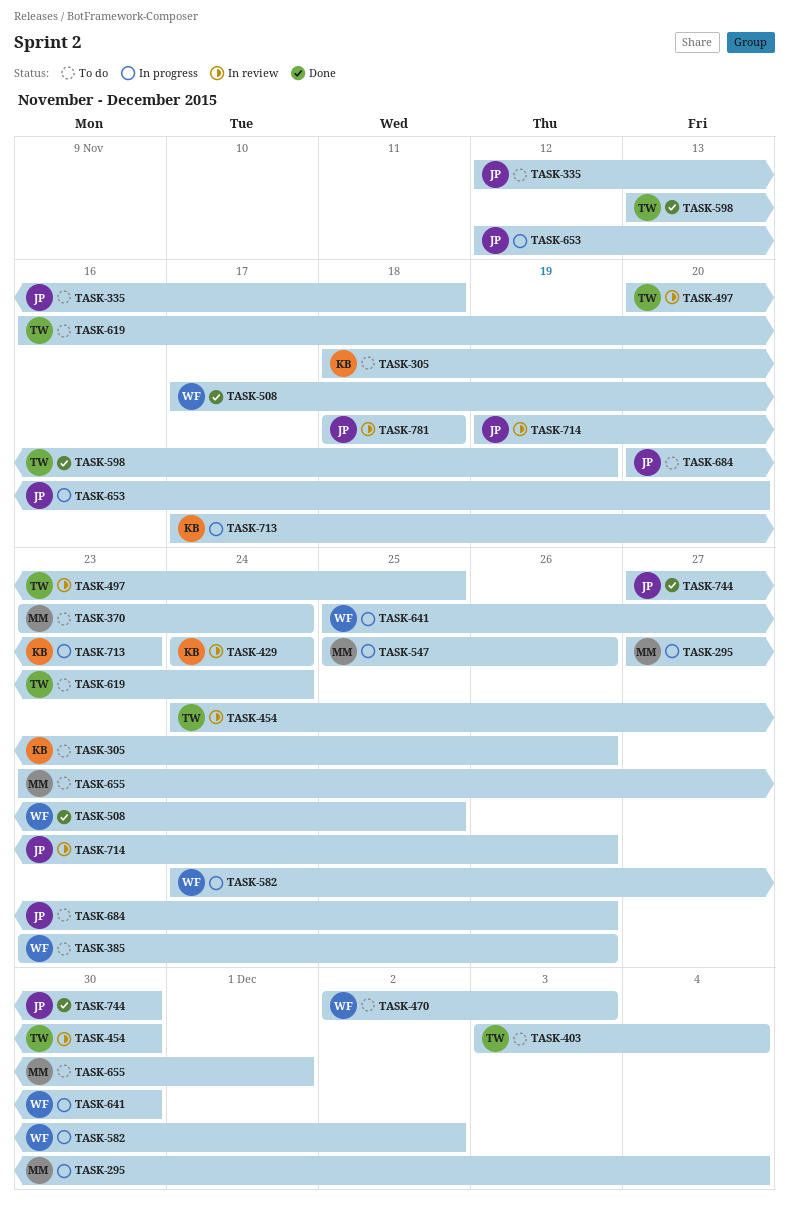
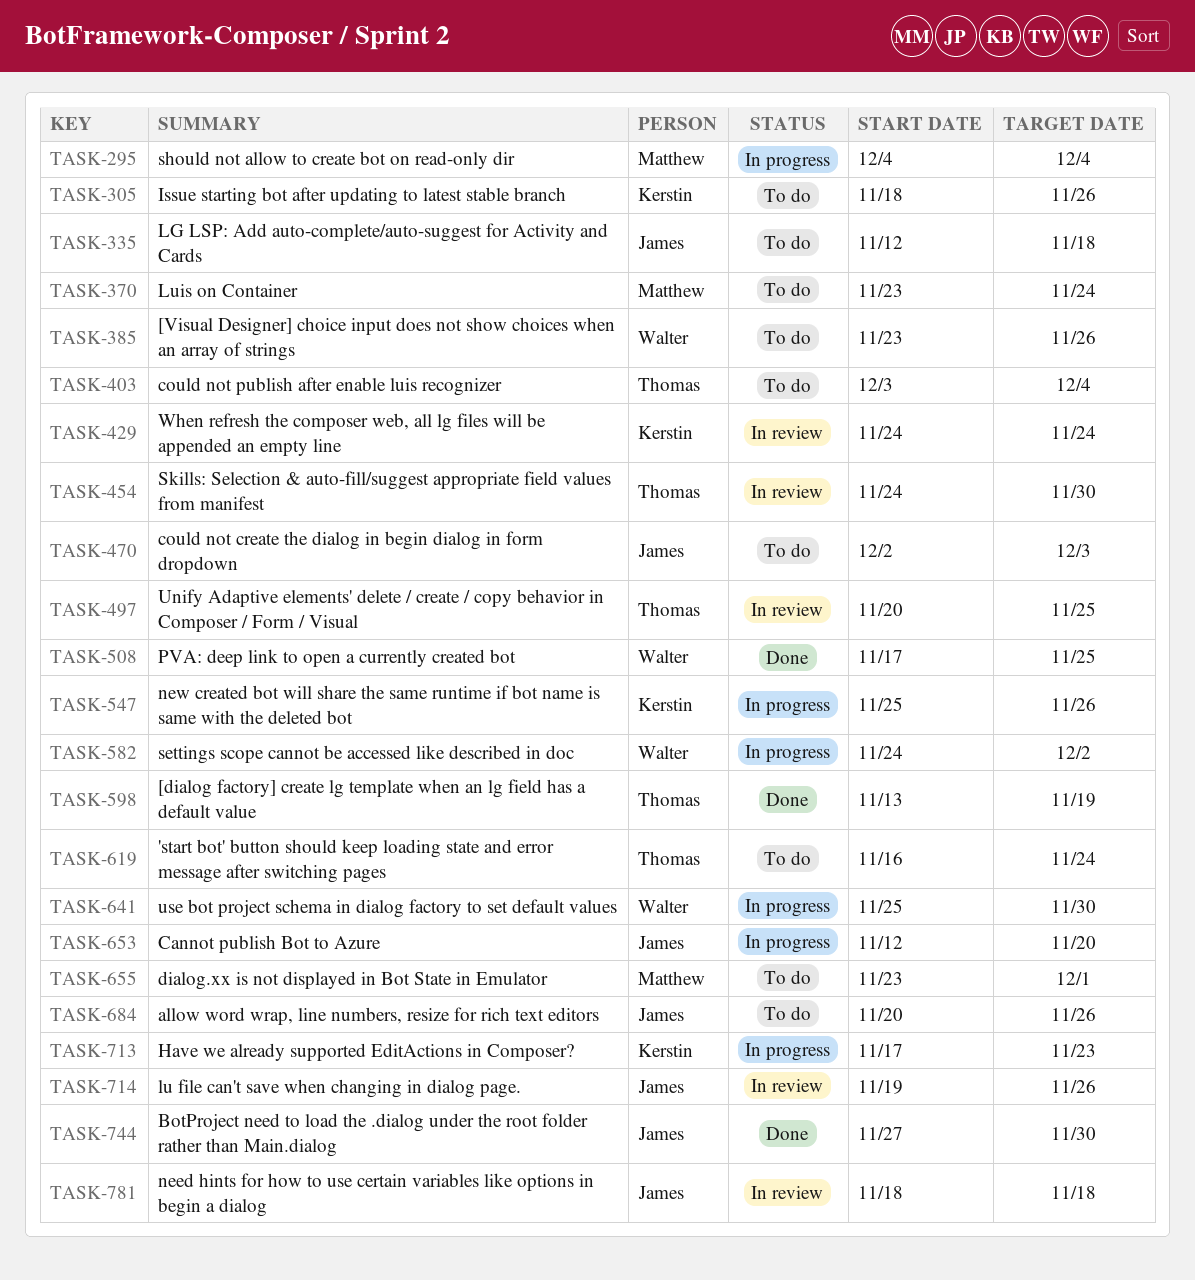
TASK-295, start: Nov 27 -> Dec 4
TASK-470, owner: Walter -> James
TASK-547, owner: Matthew -> Kerstin

